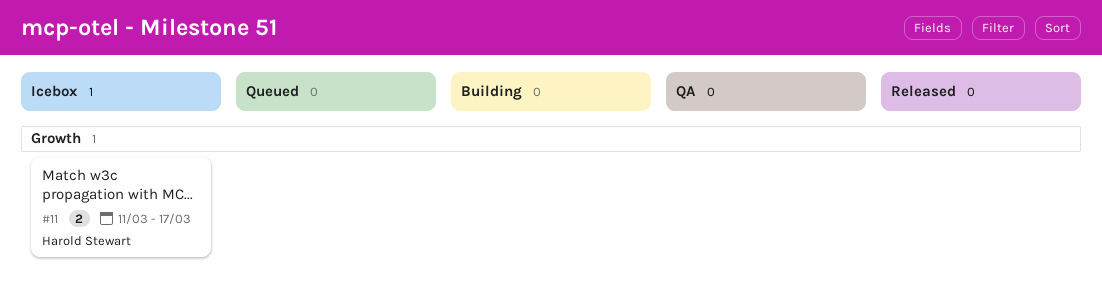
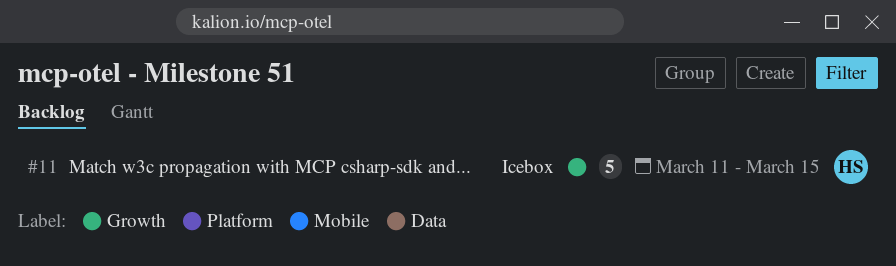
#11, estimate: 2 -> 5
#11, due: Mar 17 -> Mar 15

